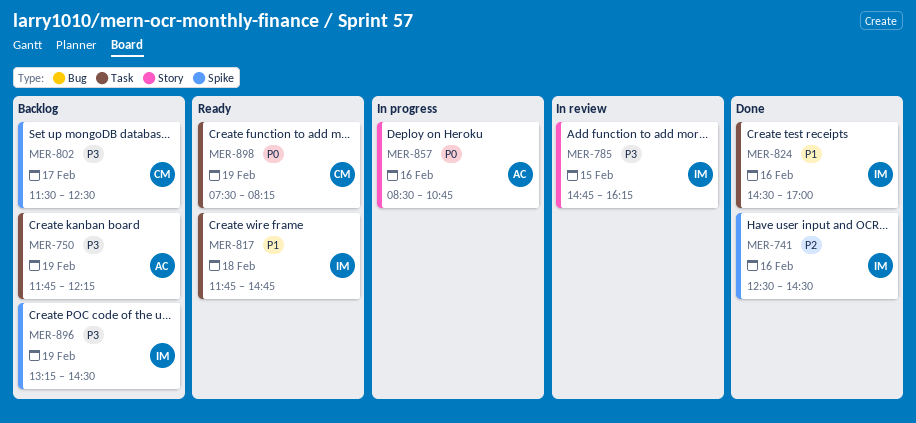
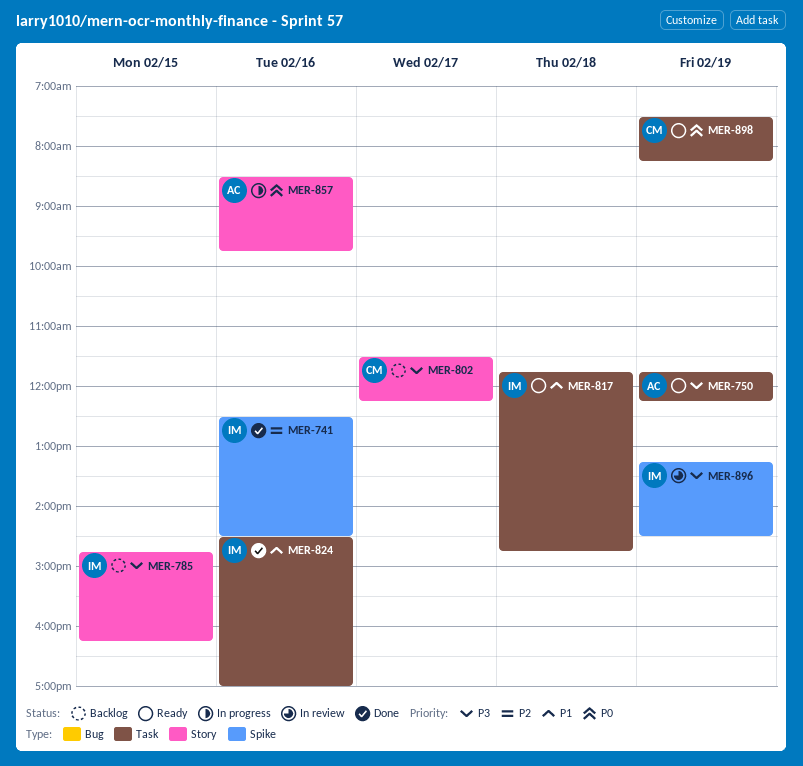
MER-750, status: Backlog -> Ready
MER-785, status: In review -> Backlog
MER-802, label: Spike -> Story
MER-802, ends: 12:30 -> 12:15
MER-857, ends: 10:45 -> 09:45
MER-896, status: Backlog -> In review

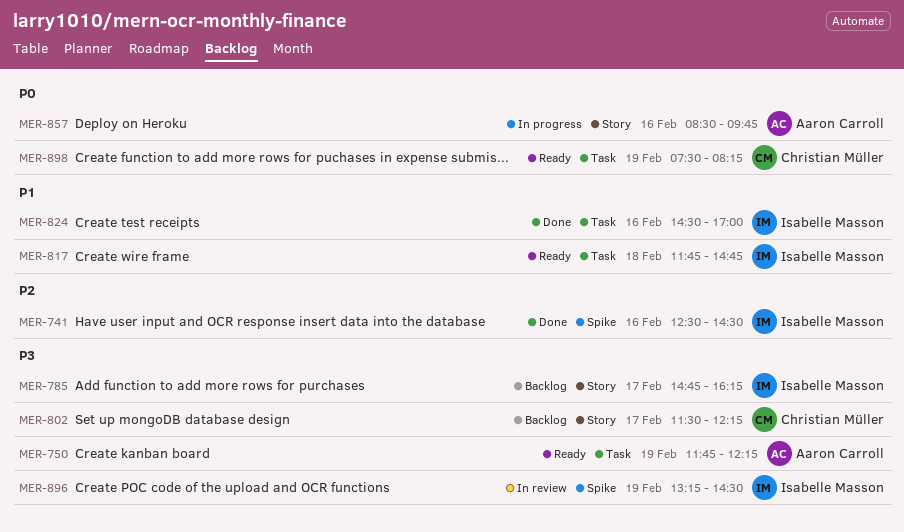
MER-785, day: Feb 15 -> Feb 17

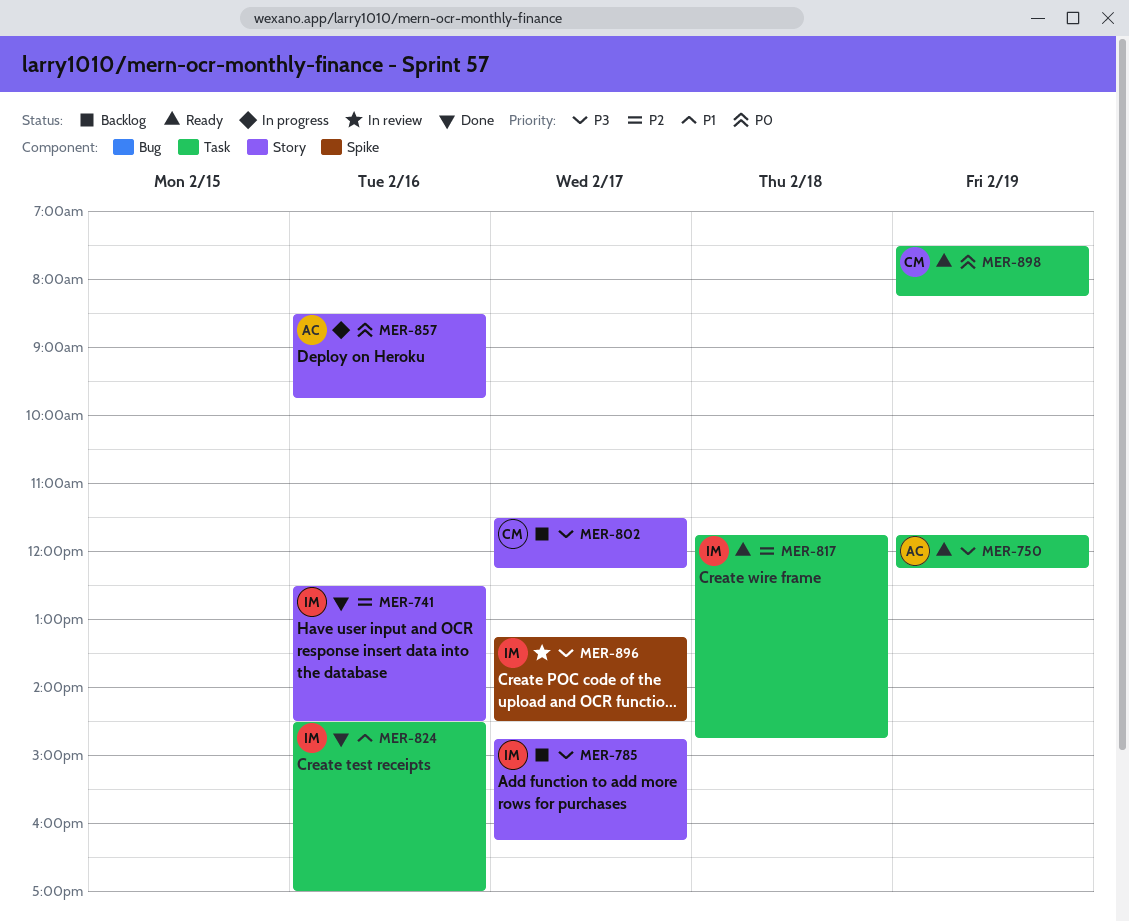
MER-741, label: Spike -> Story
MER-817, priority: P1 -> P2
MER-896, day: Feb 19 -> Feb 17

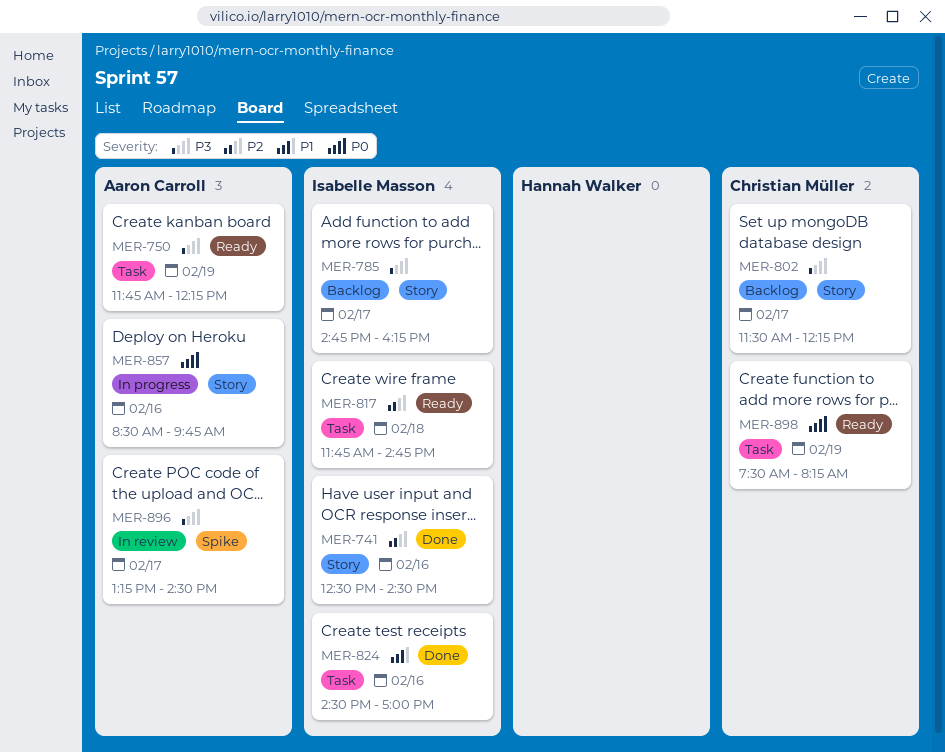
MER-896, owner: Isabelle Masson -> Aaron Carroll

